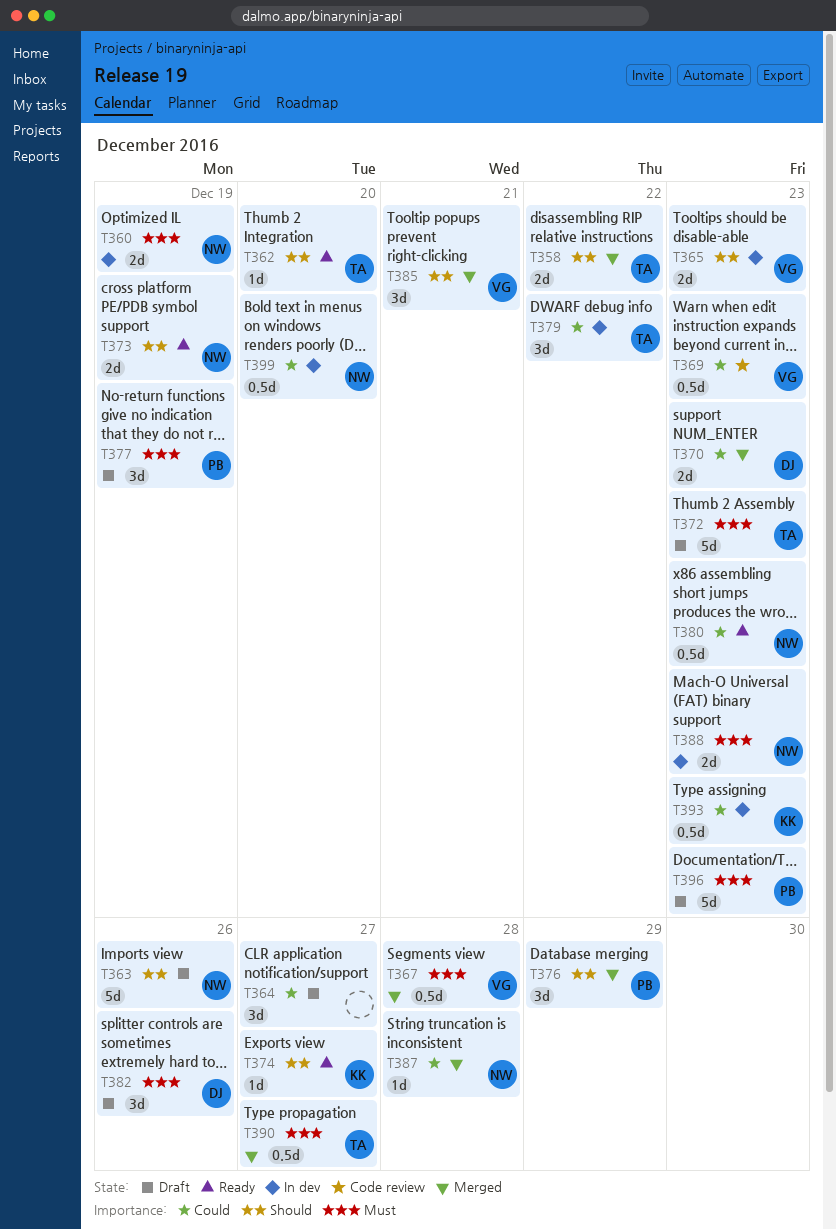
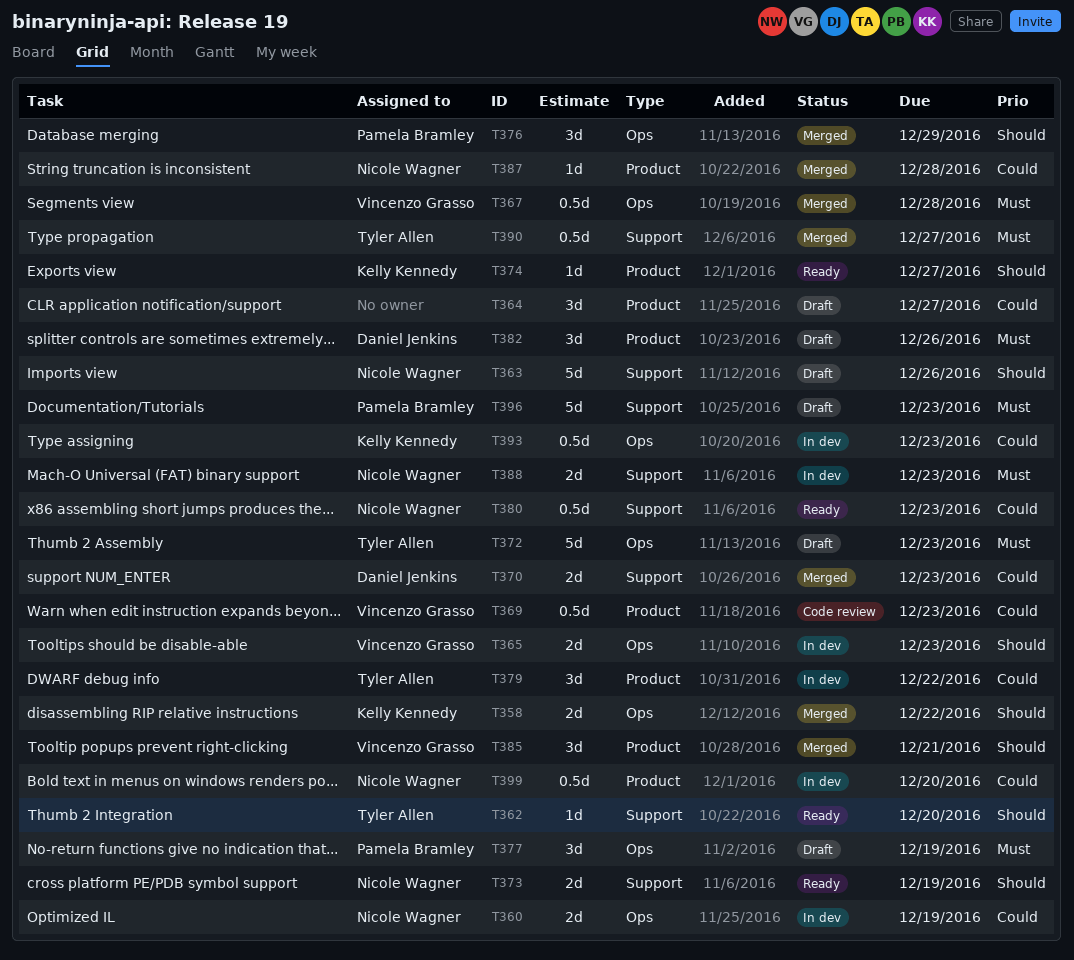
T358, owner: Tyler Allen -> Kelly Kennedy
T360, priority: Must -> Could

